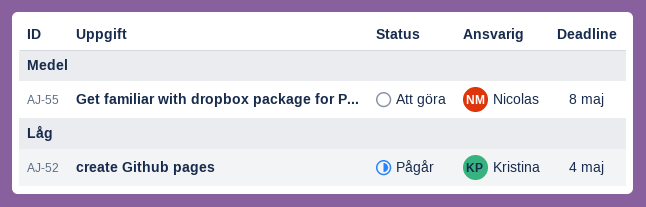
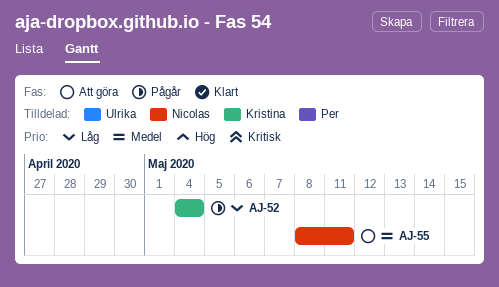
AJ-55, due: May 8 -> May 11

